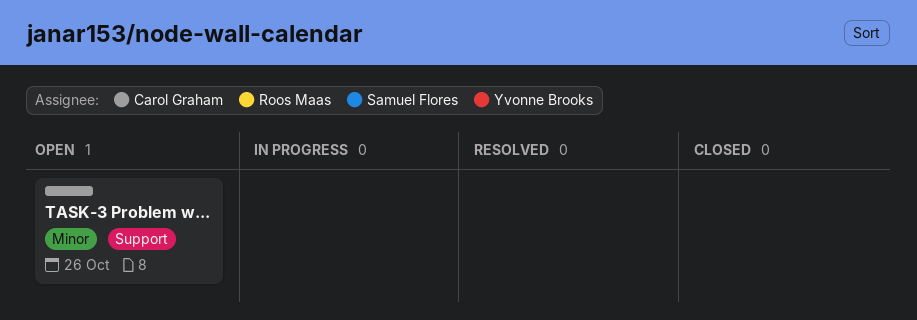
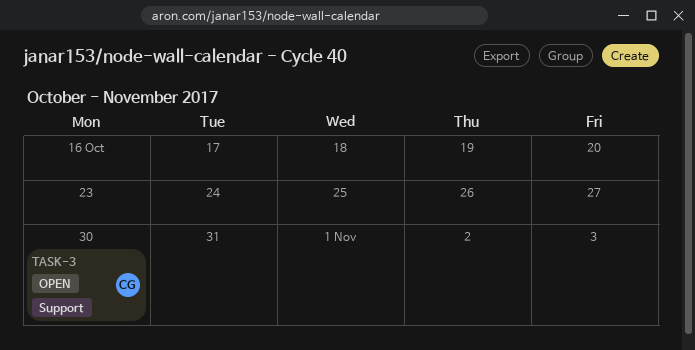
TASK-3, due: Oct 26 -> Oct 30

